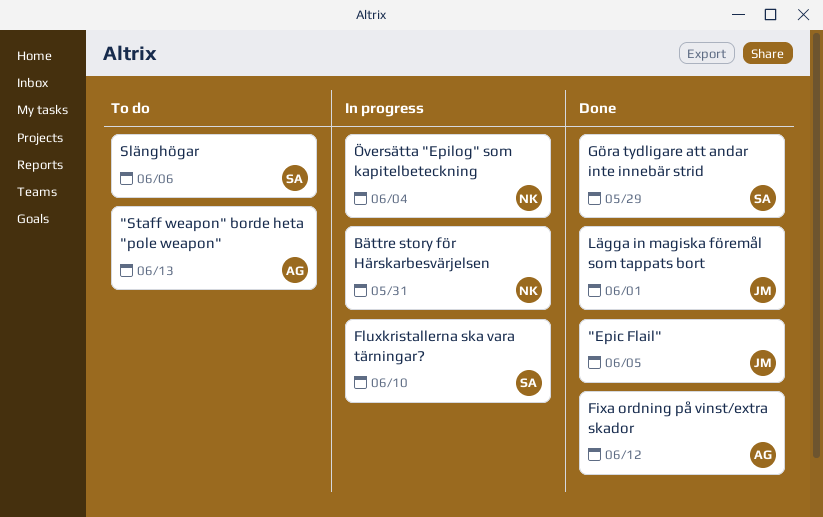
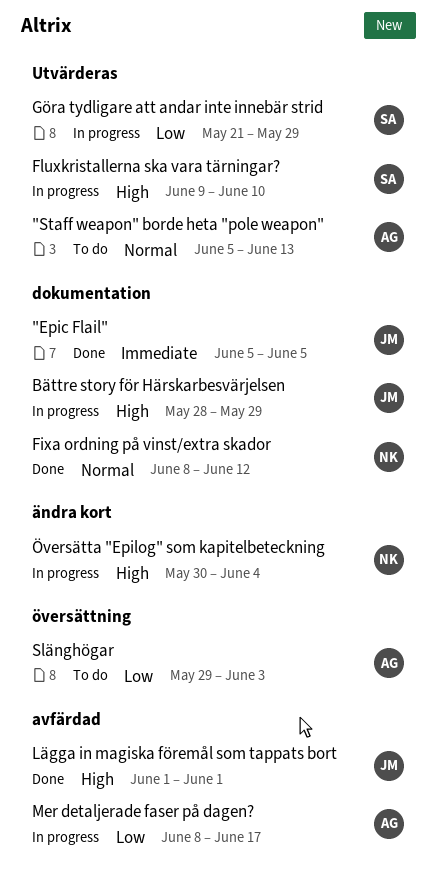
Bättre story för Härskarbesvärjelsen, owner: NK -> JM
Bättre story för Härskarbesvärjelsen, due: May 31 -> May 29
Fixa ordning på vinst/extra skador, owner: AG -> NK
Göra tydligare att andar inte innebär strid, status: Done -> In progress
Mer detaljerade faser på dagen?: none -> present
Slänghögar, owner: SA -> AG
Slänghögar, due: Jun 6 -> Jun 3

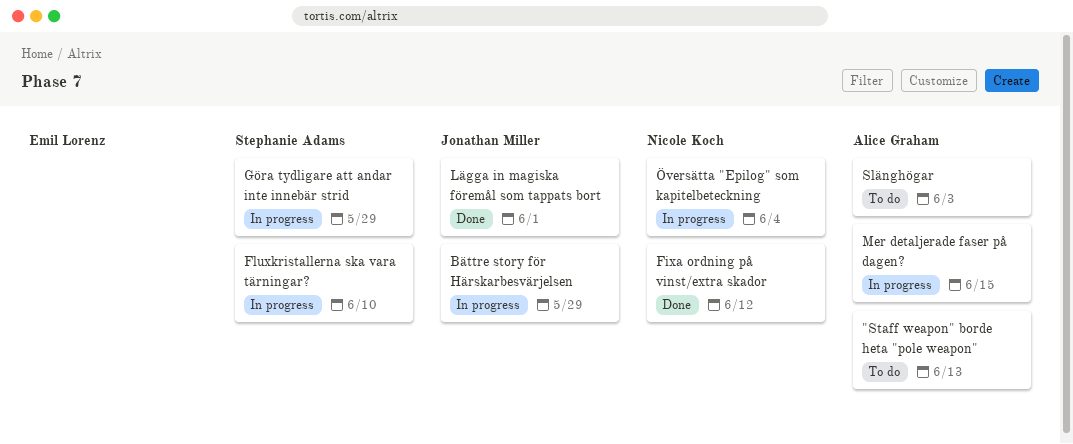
"Epic Flail": present -> none
Mer detaljerade faser på dagen?, due: Jun 17 -> Jun 15

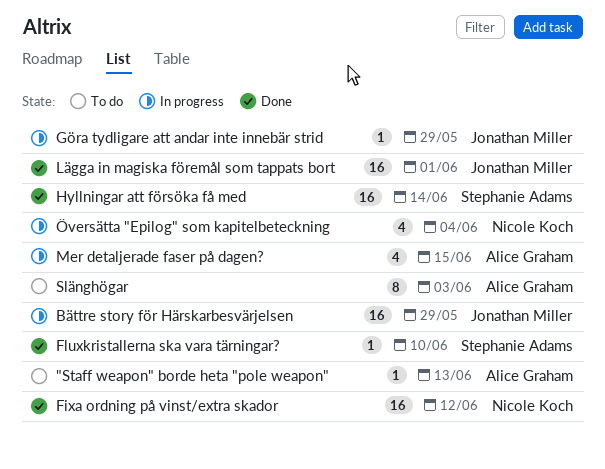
Fluxkristallerna ska vara tärningar?, status: In progress -> Done
Göra tydligare att andar inte innebär strid, owner: Stephanie Adams -> Jonathan Miller
Hyllningar att försöka få med: none -> present

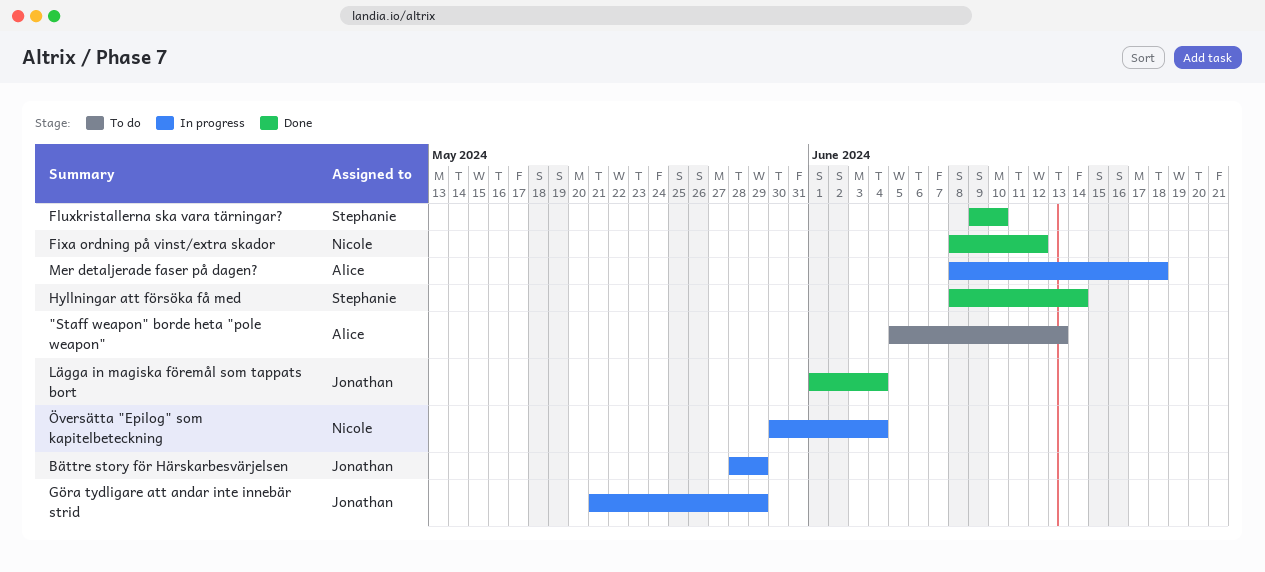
Lägga in magiska föremål som tappats bort, due: Jun 1 -> Jun 4
Mer detaljerade faser på dagen?, due: Jun 15 -> Jun 18
Slänghögar: present -> none

